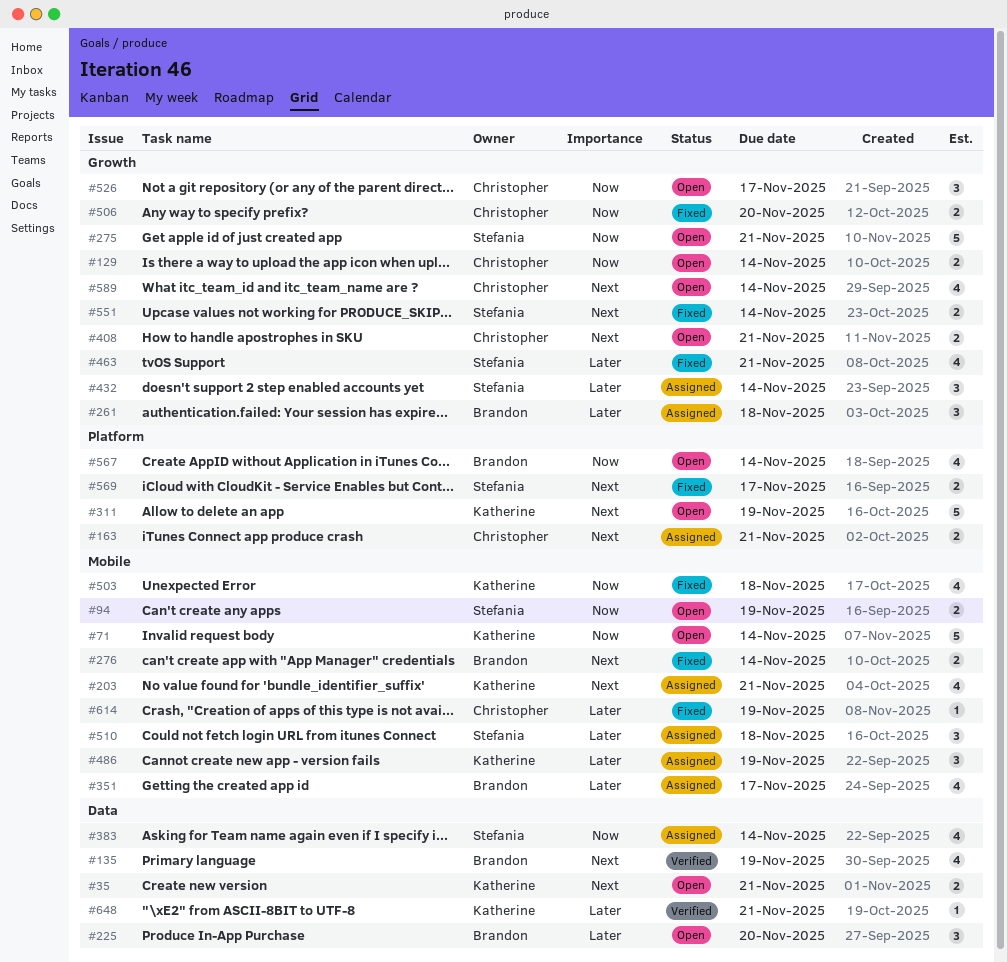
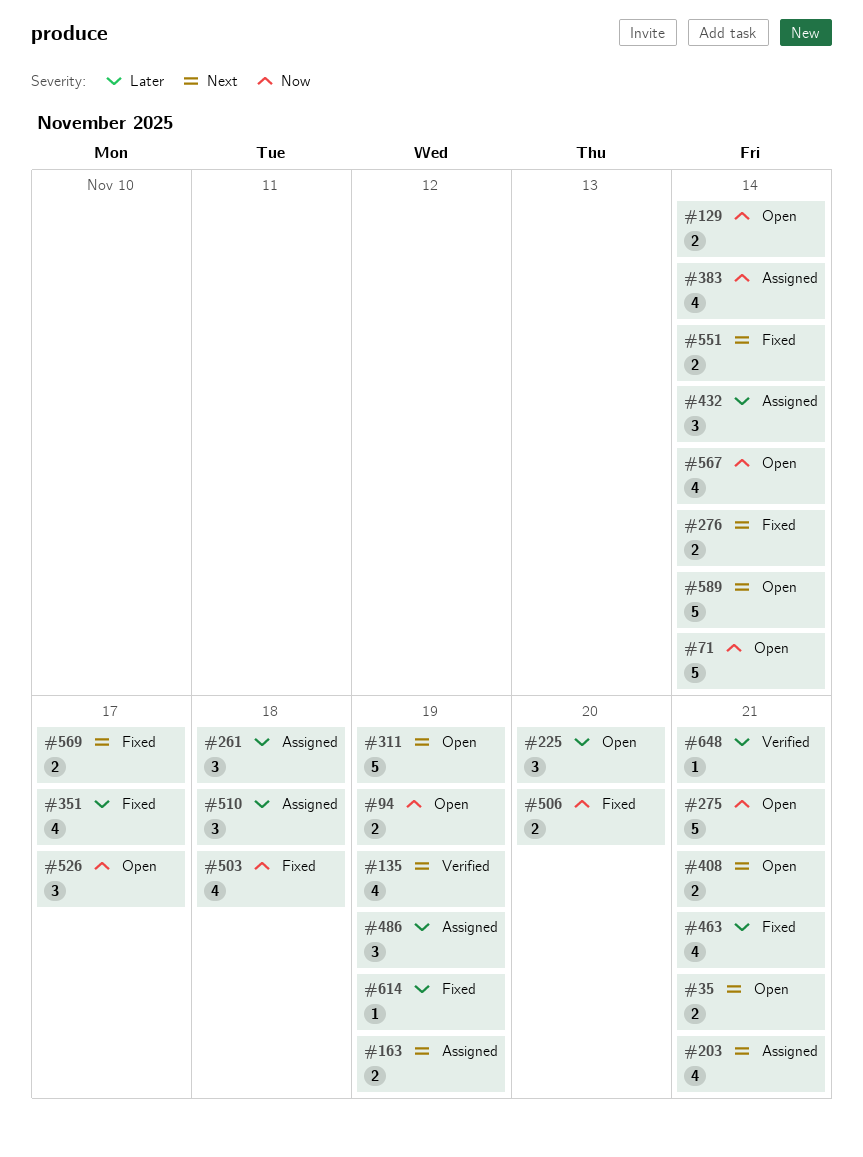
#163, due: Nov 21 -> Nov 19
#351, status: Assigned -> Fixed
#589, estimate: 4 -> 5

